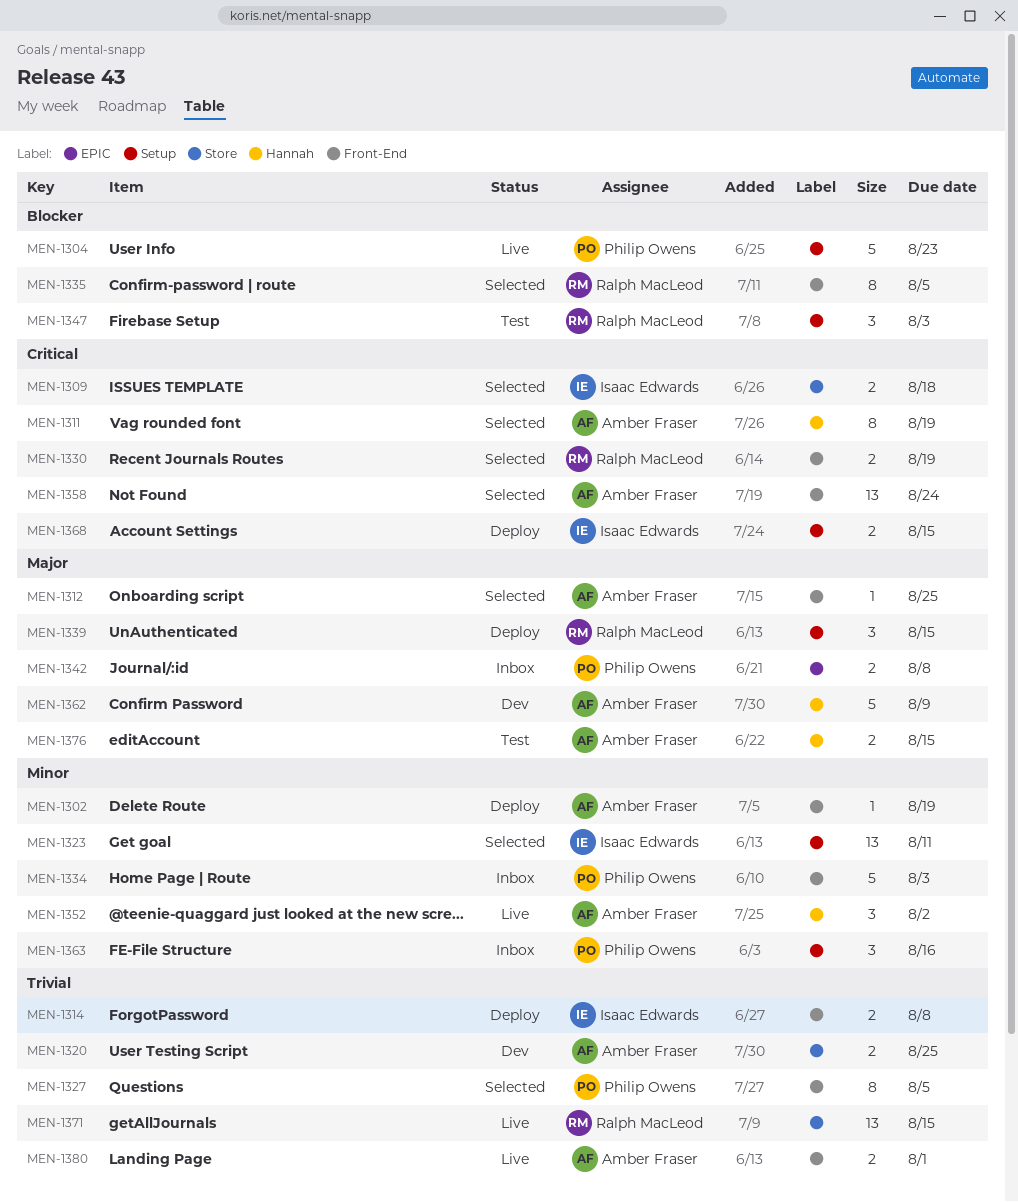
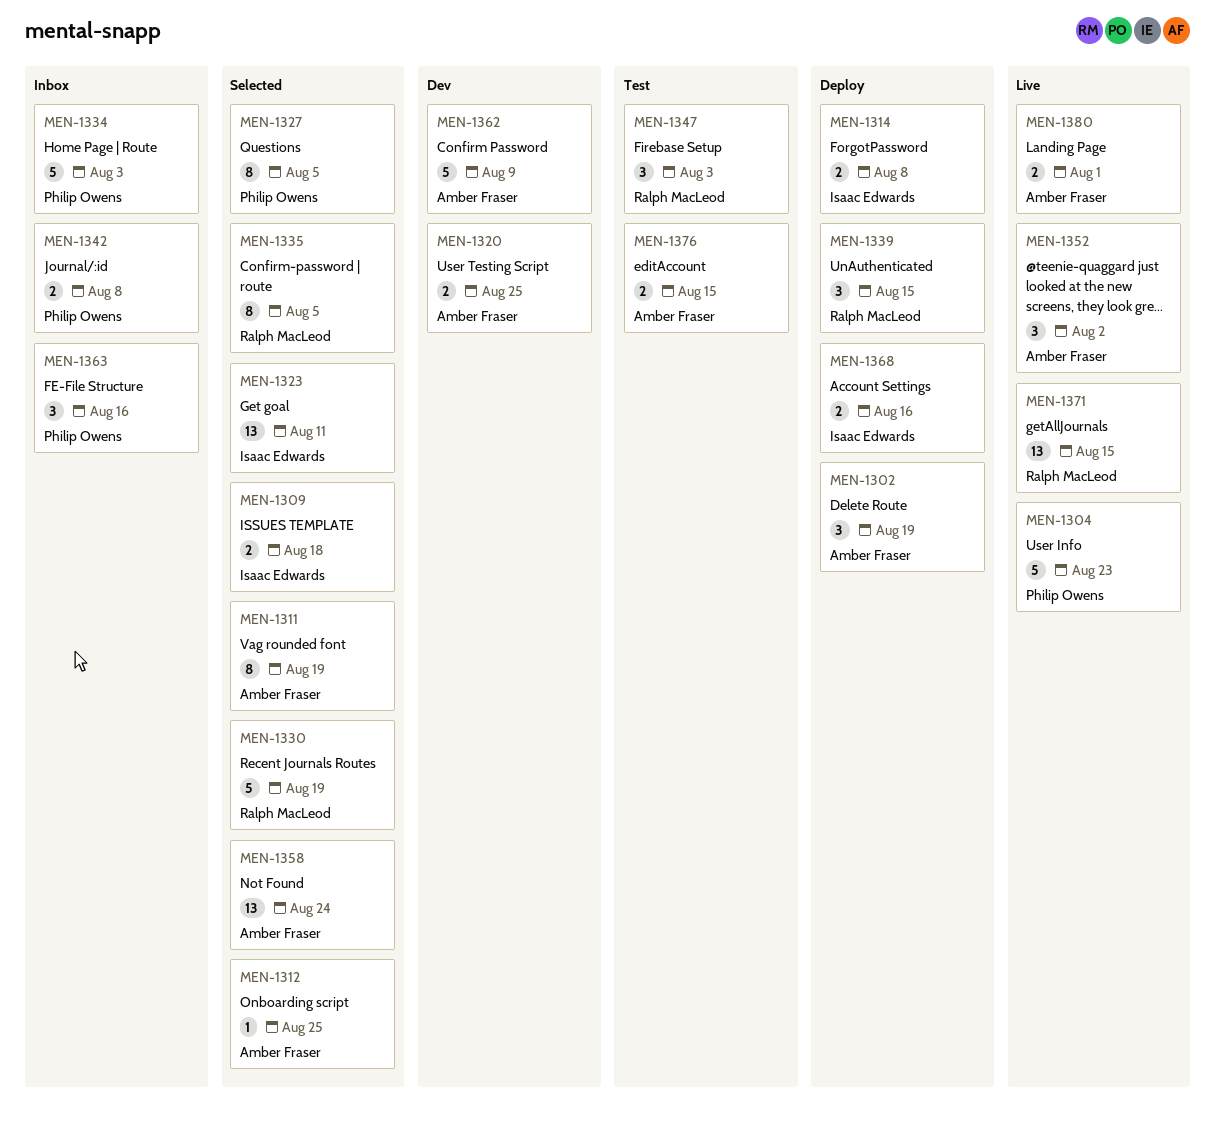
MEN-1302, estimate: 1 -> 3
MEN-1330, estimate: 2 -> 5
MEN-1368, due: Aug 15 -> Aug 16

